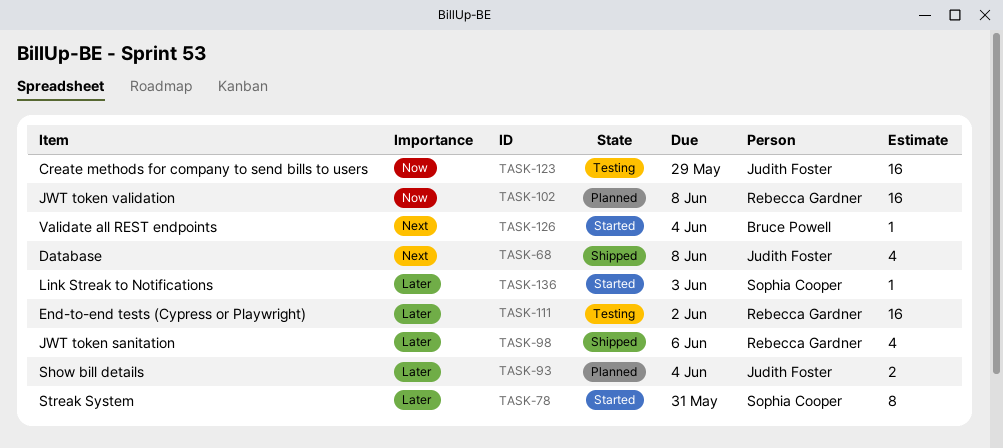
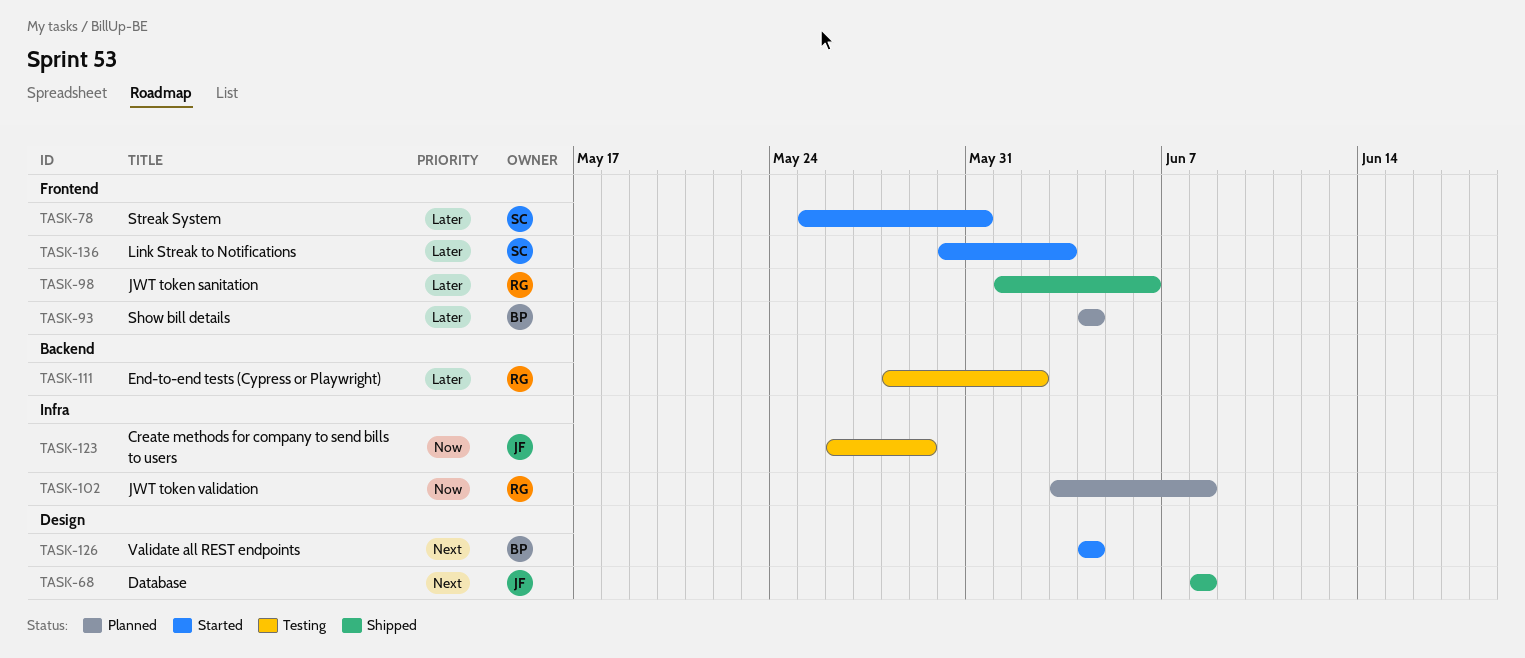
TASK-93, owner: Judith Foster -> Bruce Powell

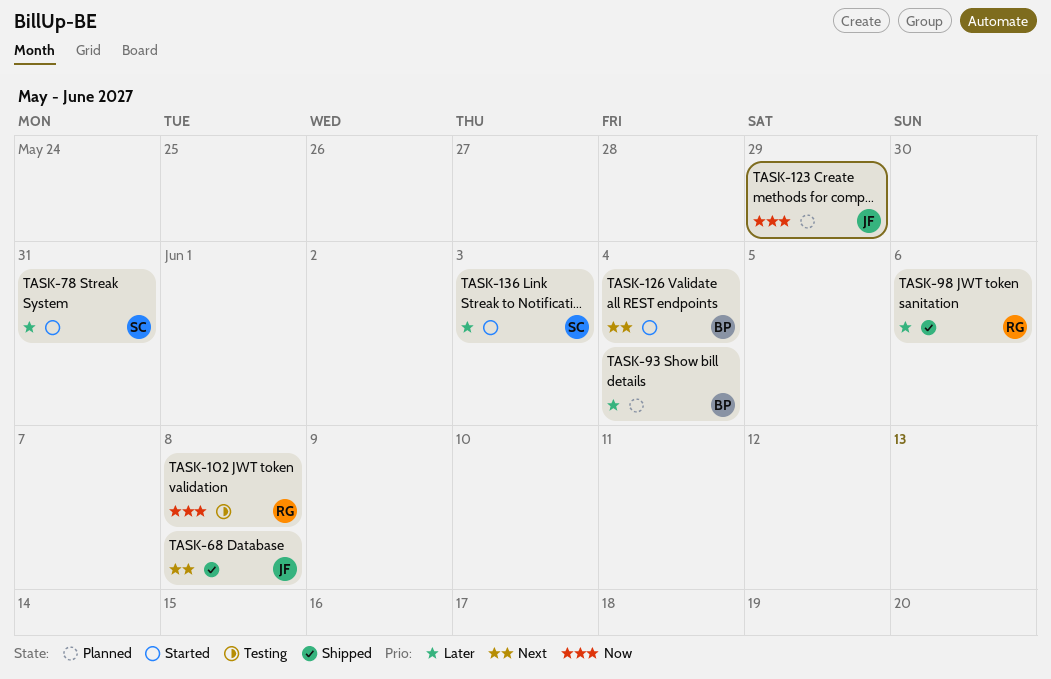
TASK-102, status: Planned -> Testing
TASK-111: present -> none
TASK-123, status: Testing -> Planned

